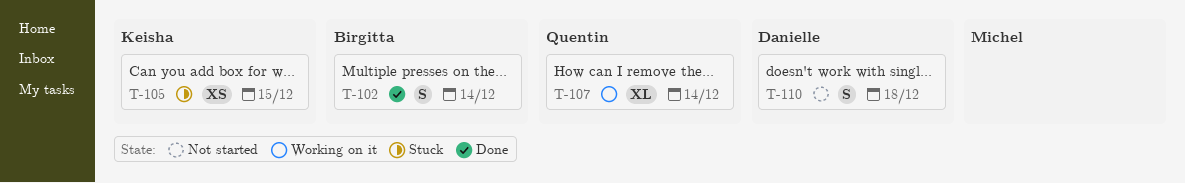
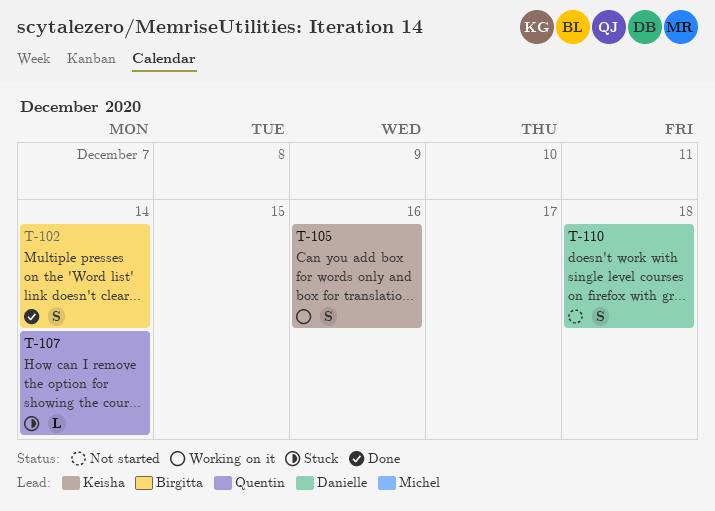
T-105, status: Stuck -> Working on it
T-105, estimate: XS -> S
T-105, due: Dec 15 -> Dec 16
T-107, status: Working on it -> Stuck
T-107, estimate: XL -> L

